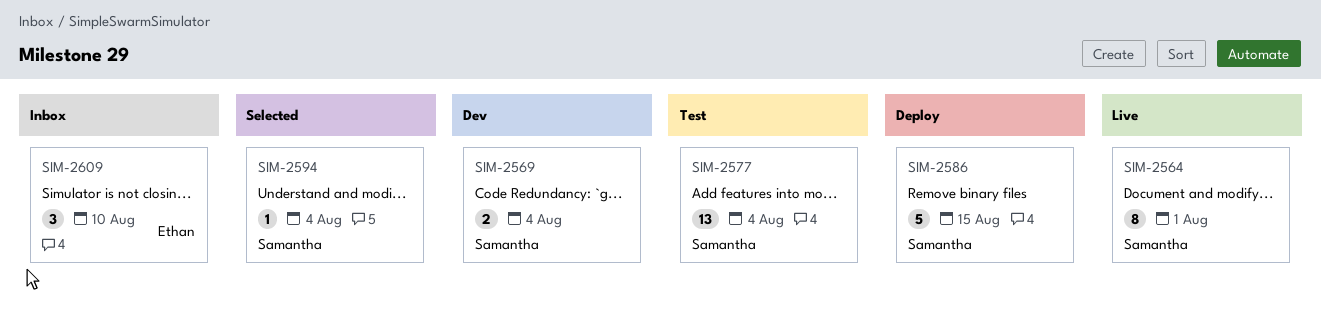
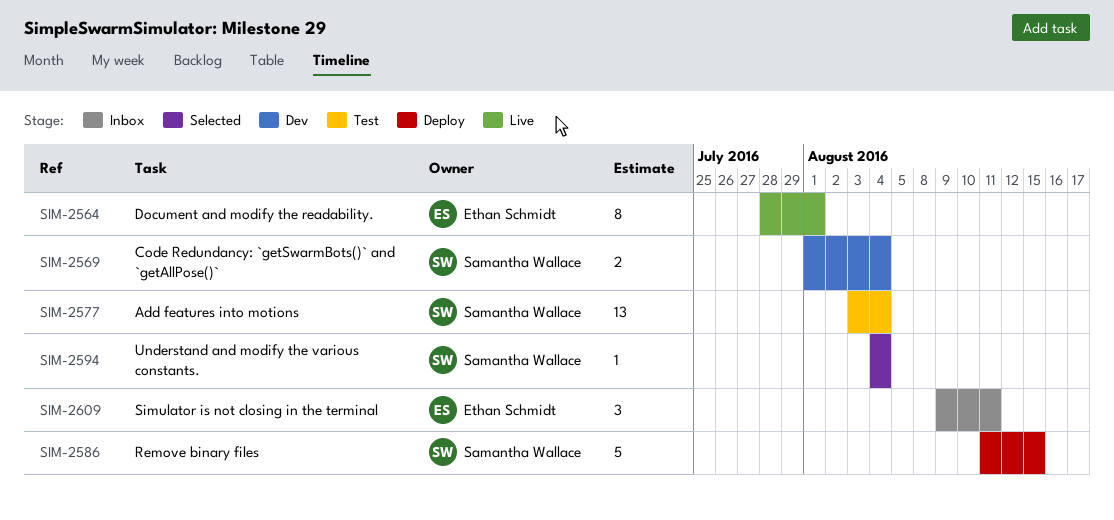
SIM-2564, owner: Samantha Wallace -> Ethan Schmidt
SIM-2609, due: Aug 10 -> Aug 11

